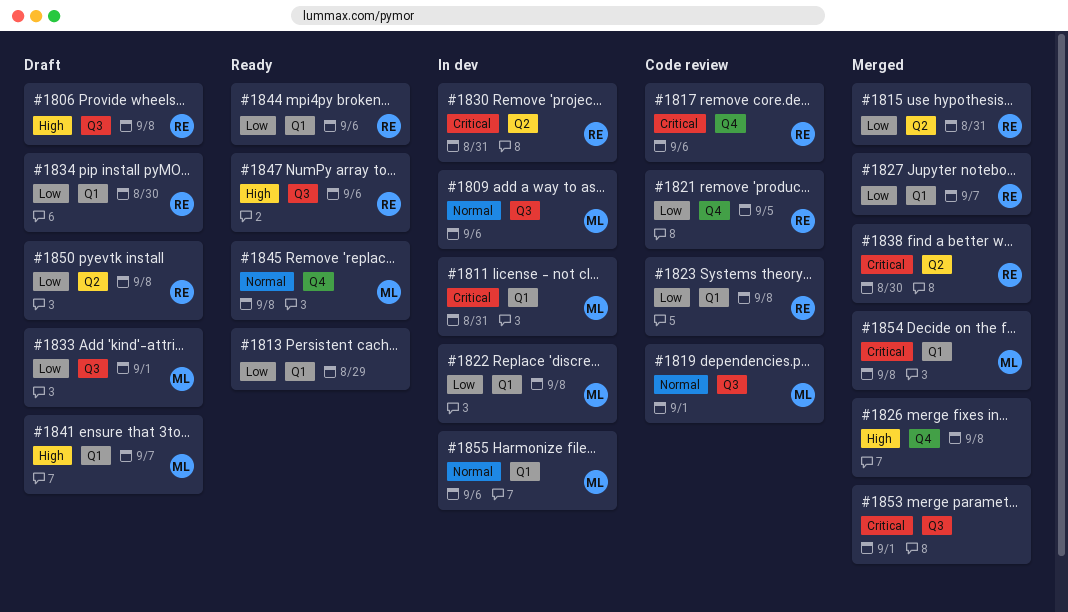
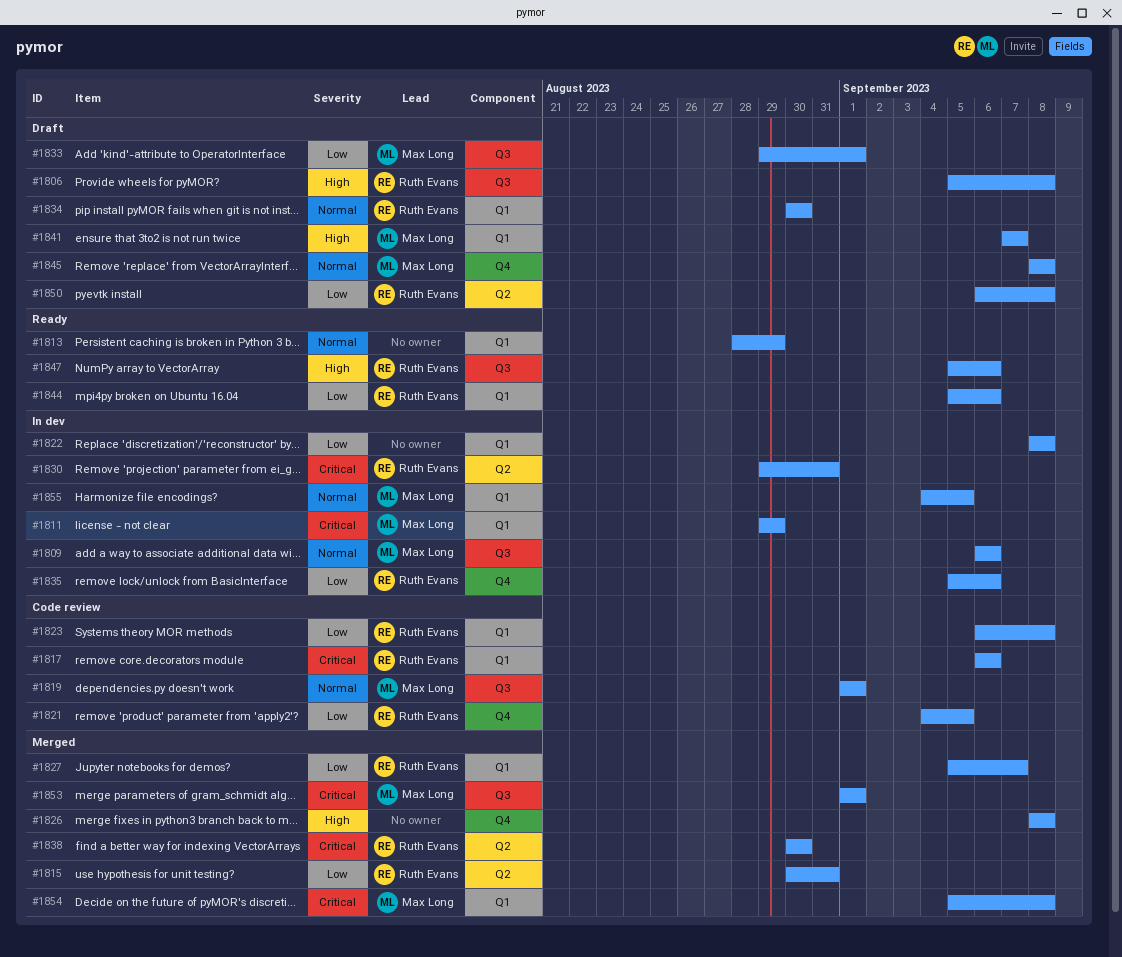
#1811, due: Aug 31 -> Aug 29
#1813, priority: Low -> Normal
#1817, label: Q4 -> Q1
#1822, owner: Max Long -> none
#1834, priority: Low -> Normal
#1835: none -> present
#1845, status: Ready -> Draft
#1853, owner: none -> Max Long
#1855, due: Sep 6 -> Sep 5

